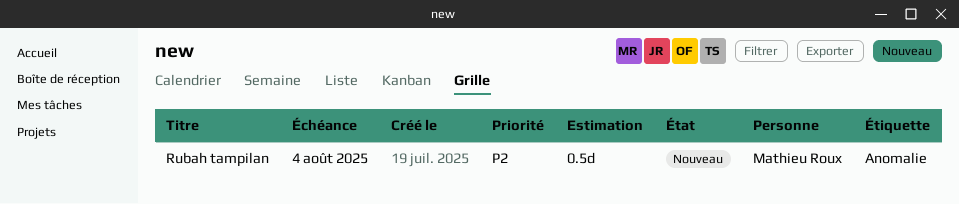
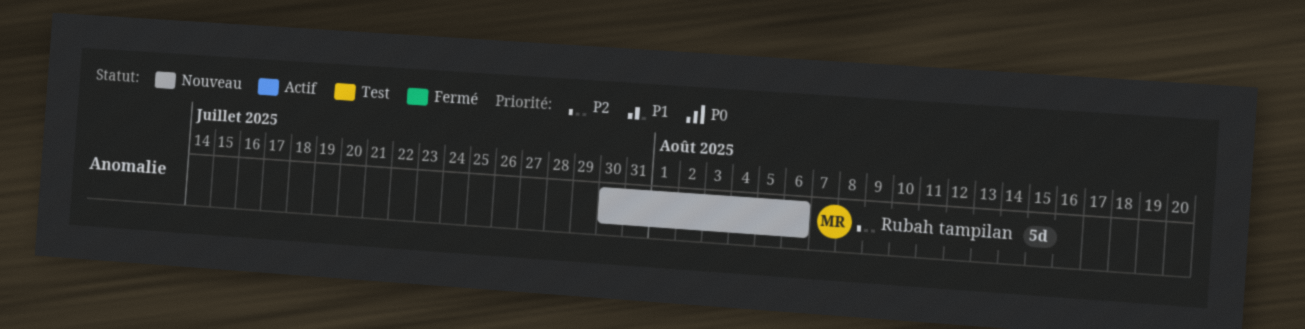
Rubah tampilan, estimate: 0.5d -> 5d
Rubah tampilan, due: Aug 4 -> Aug 6

